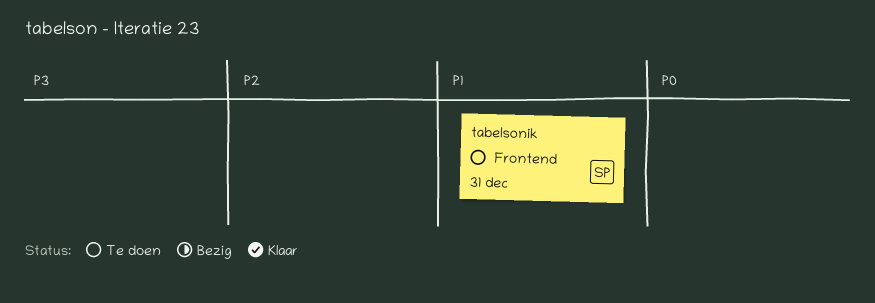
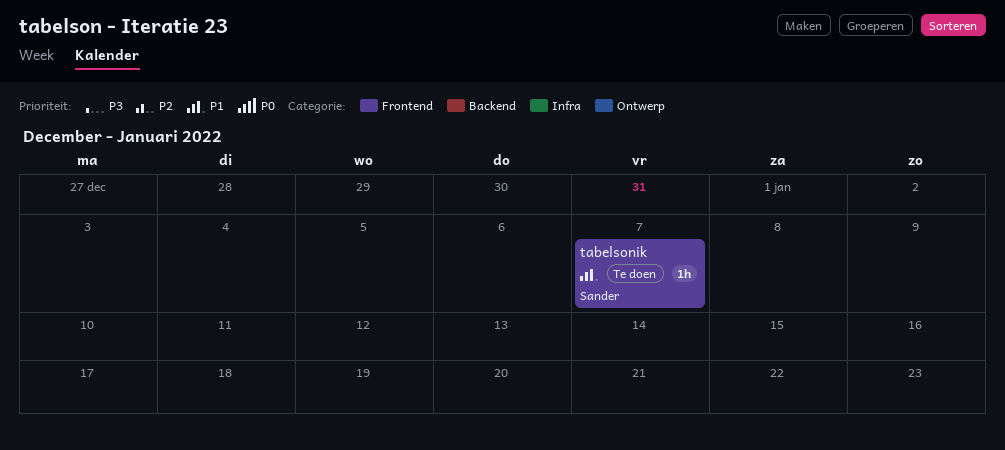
tabelsonik, due: Dec 31 -> Jan 7

